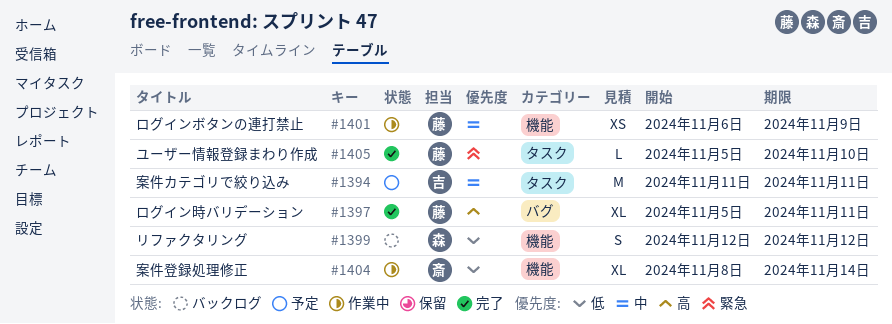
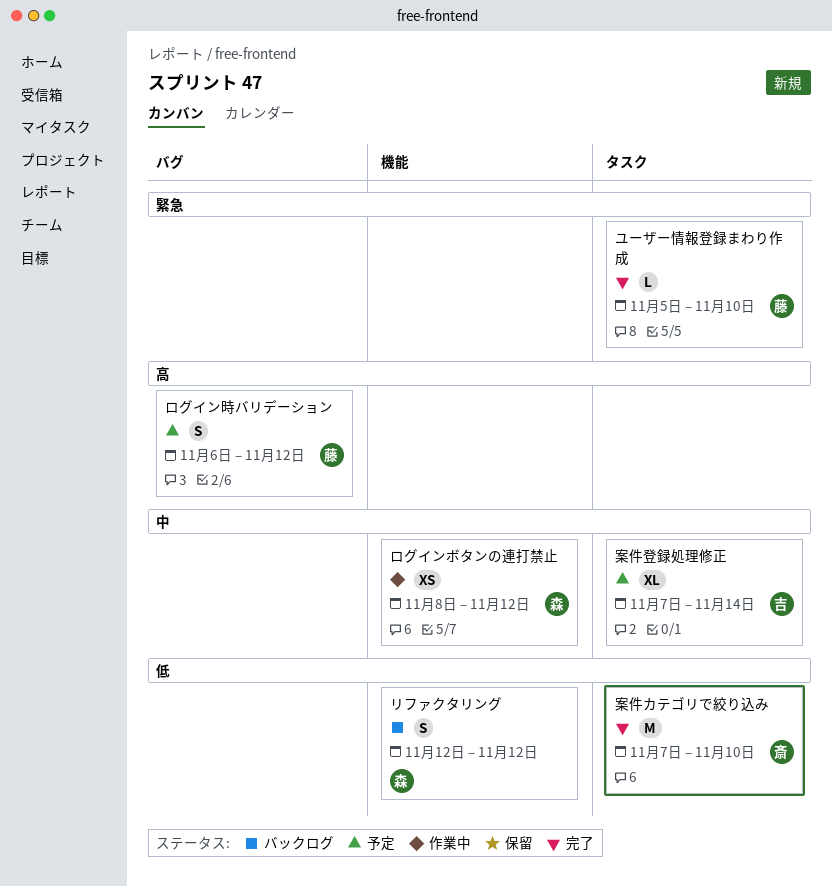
ログインボタンの連打禁止, owner: 藤 -> 森
ログインボタンの連打禁止, start: Nov 6 -> Nov 8
ログインボタンの連打禁止, due: Nov 9 -> Nov 12
ログイン時バリデーション, status: 完了 -> 予定
ログイン時バリデーション, estimate: XL -> S
ログイン時バリデーション, start: Nov 5 -> Nov 6
ログイン時バリデーション, due: Nov 11 -> Nov 12
案件カテゴリで絞り込み, status: 予定 -> 完了
案件カテゴリで絞り込み, owner: 吉 -> 斎
案件カテゴリで絞り込み, priority: 中 -> 低
案件カテゴリで絞り込み, start: Nov 11 -> Nov 7
案件カテゴリで絞り込み, due: Nov 11 -> Nov 10
案件登録処理修正, status: 作業中 -> 予定
案件登録処理修正, owner: 斎 -> 吉
案件登録処理修正, priority: 低 -> 中
案件登録処理修正, label: 機能 -> タスク
案件登録処理修正, start: Nov 8 -> Nov 7

